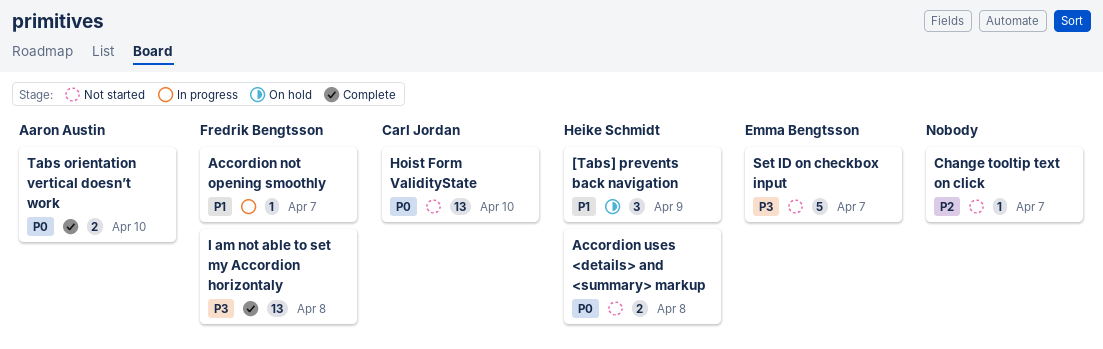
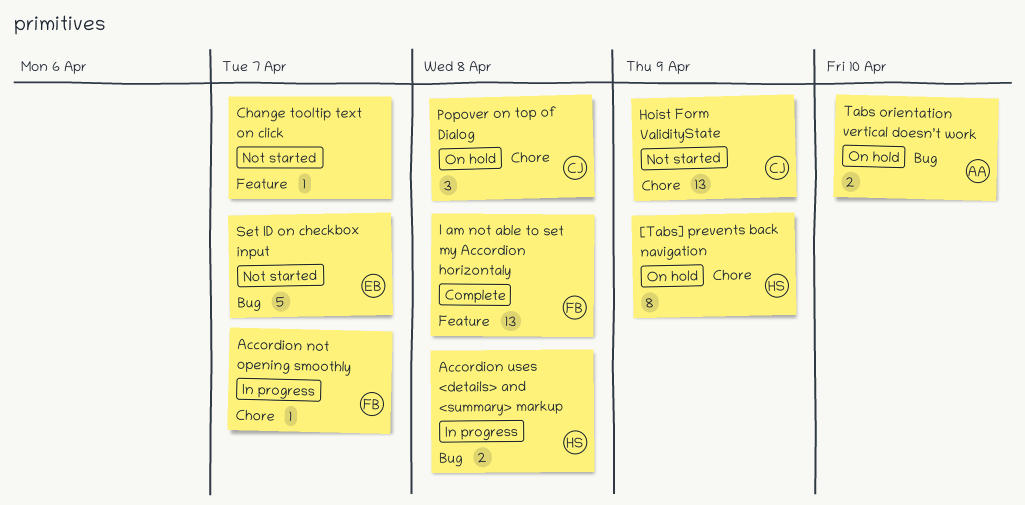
[Tabs] prevents back navigation, estimate: 3 -> 8
Accordion uses <details> and <summary> markup, status: Not started -> In progress
Hoist Form ValidityState, due: Apr 10 -> Apr 9
Popover on top of Dialog: none -> present
Tabs orientation vertical doesn’t work, status: Complete -> On hold

